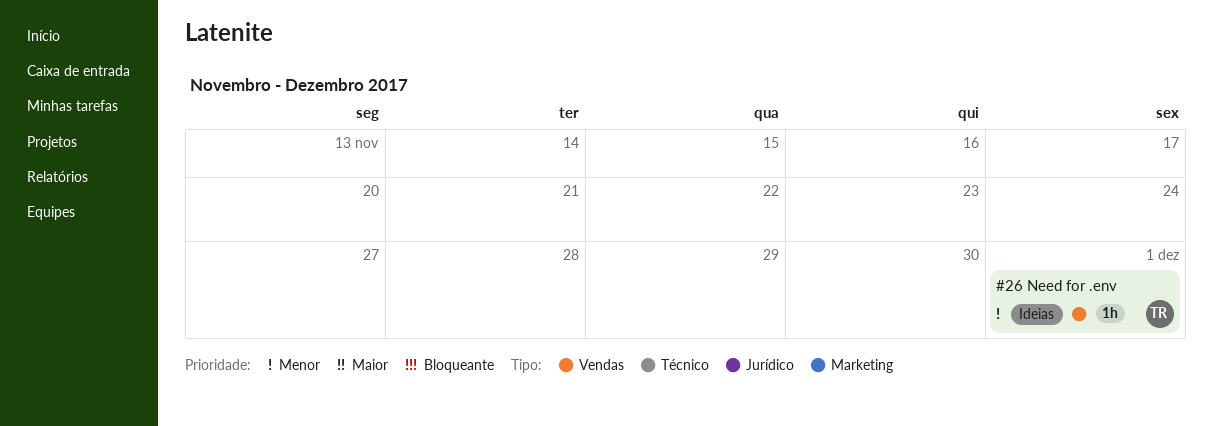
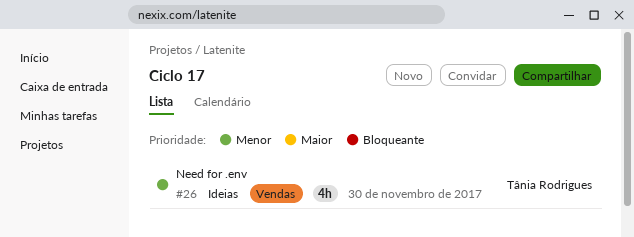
#26, estimate: 1h -> 4h
#26, due: Dec 1 -> Nov 30

